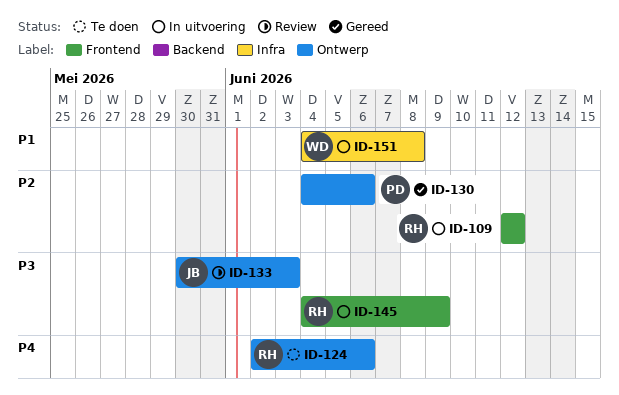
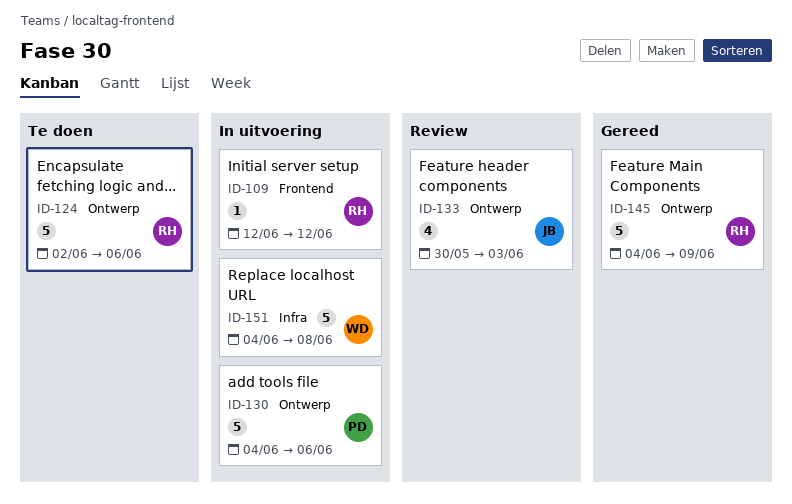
ID-130, status: Gereed -> In uitvoering
ID-145, status: In uitvoering -> Gereed
ID-145, label: Frontend -> Ontwerp

